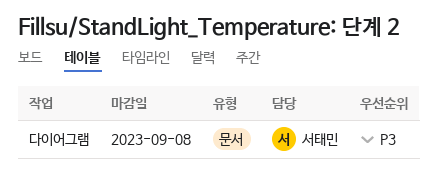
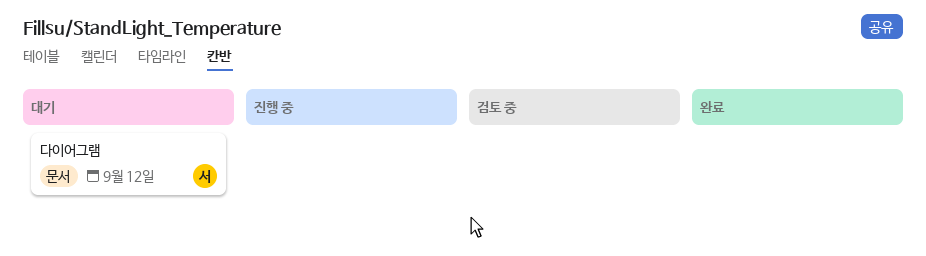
다이어그램, due: Sep 8 -> Sep 12

